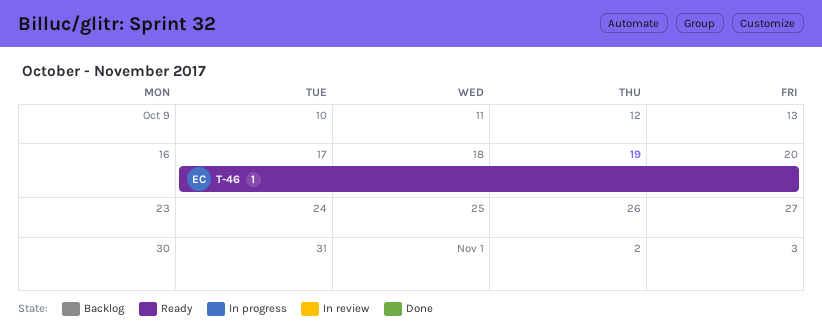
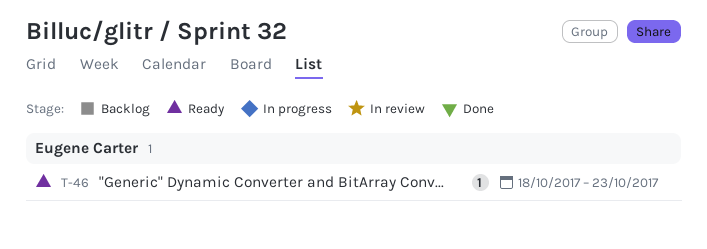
T-46, start: Oct 17 -> Oct 18
T-46, due: Oct 20 -> Oct 23

